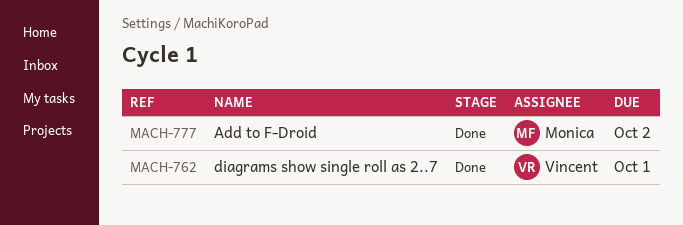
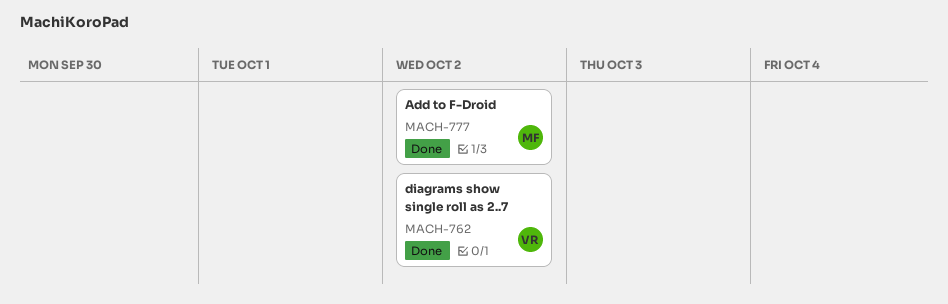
MACH-762, due: Oct 1 -> Oct 2

